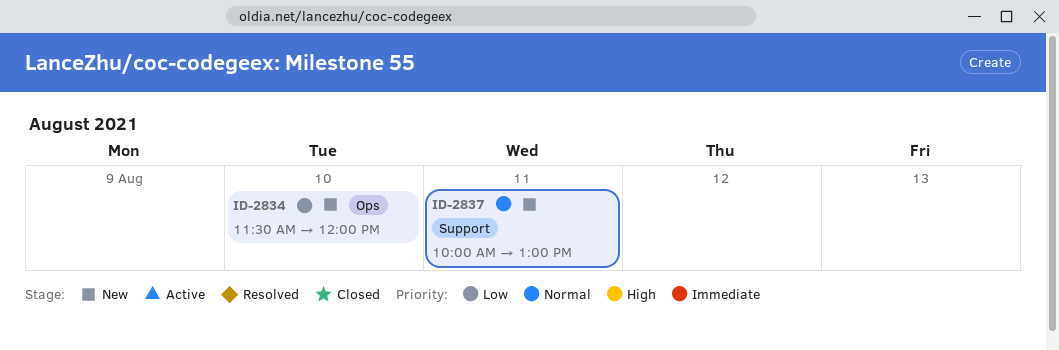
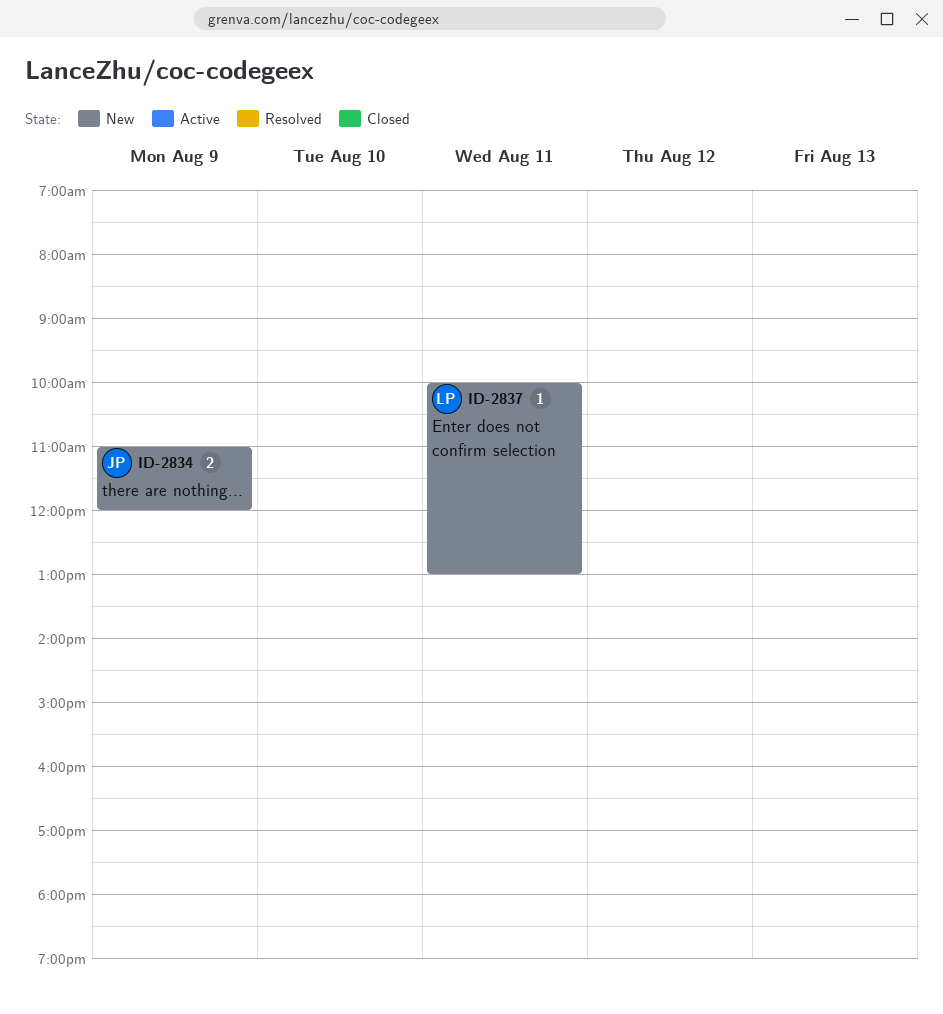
ID-2834, day: Aug 10 -> Aug 9
ID-2834, begins: 11:30 -> 11:00

